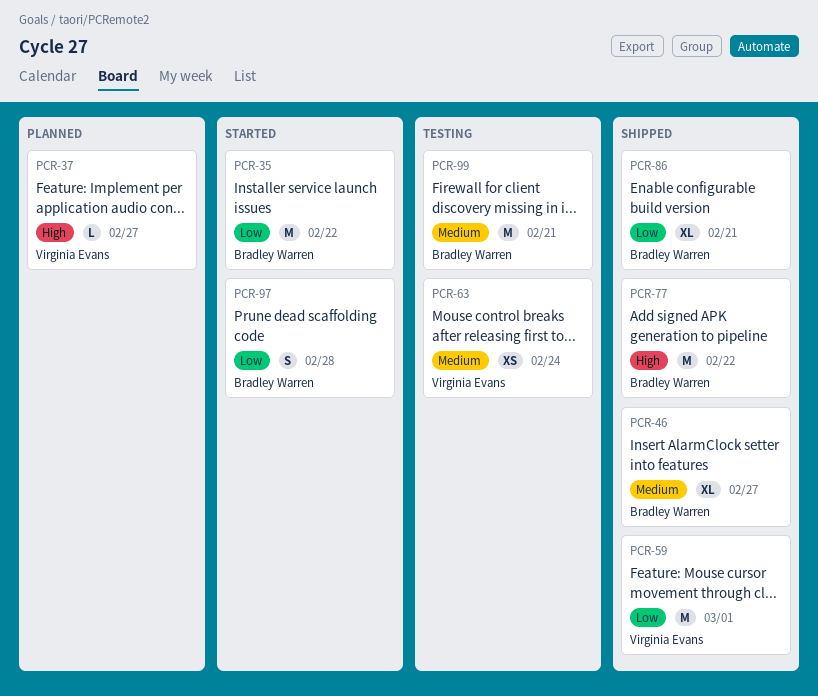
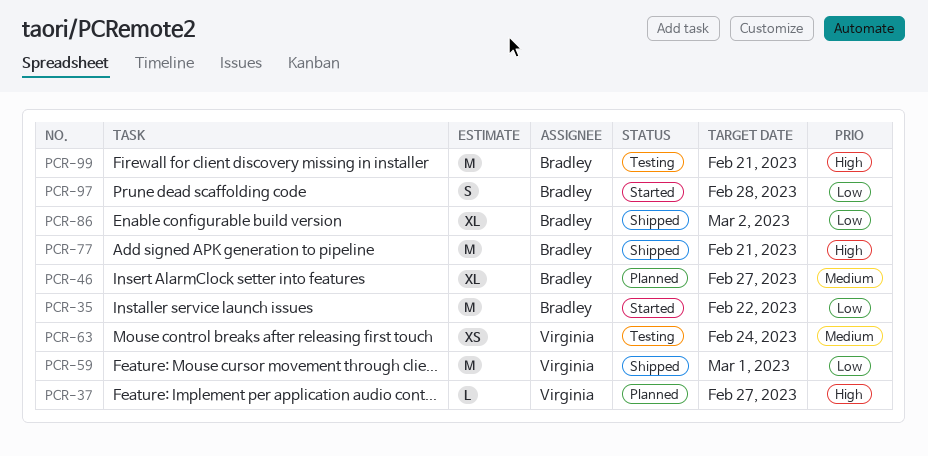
PCR-46, status: Shipped -> Planned
PCR-77, due: Feb 22 -> Feb 21
PCR-86, due: Feb 21 -> Mar 2
PCR-99, priority: Medium -> High

